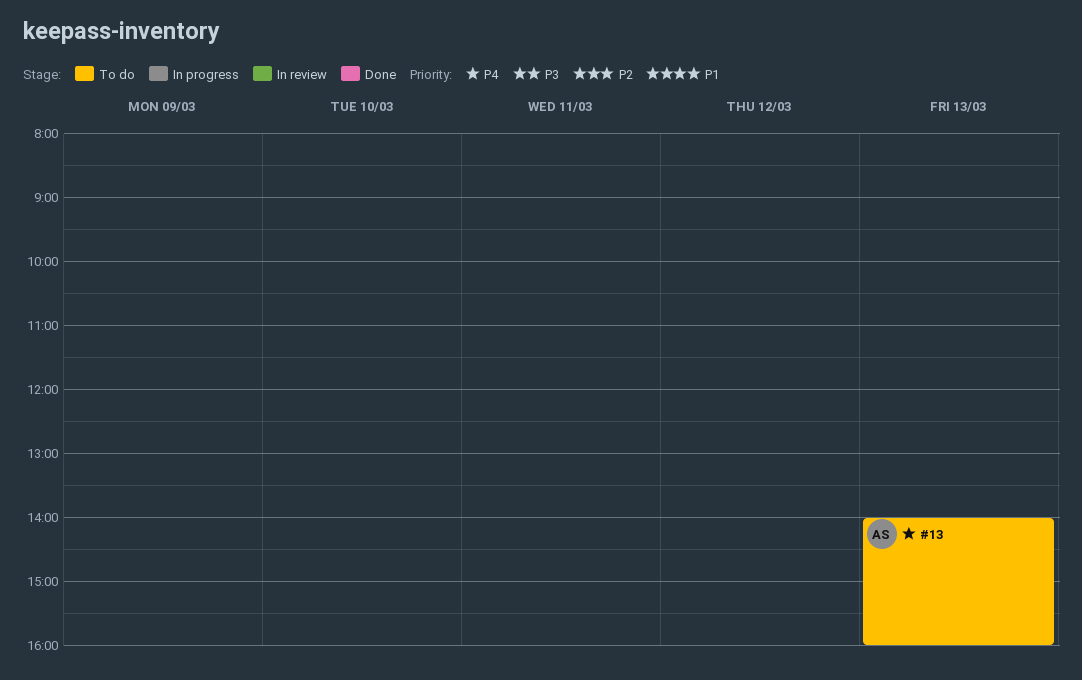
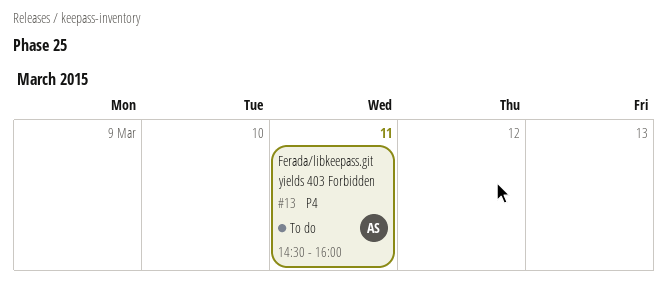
#13, day: Mar 13 -> Mar 11
#13, begins: 14:00 -> 14:30

